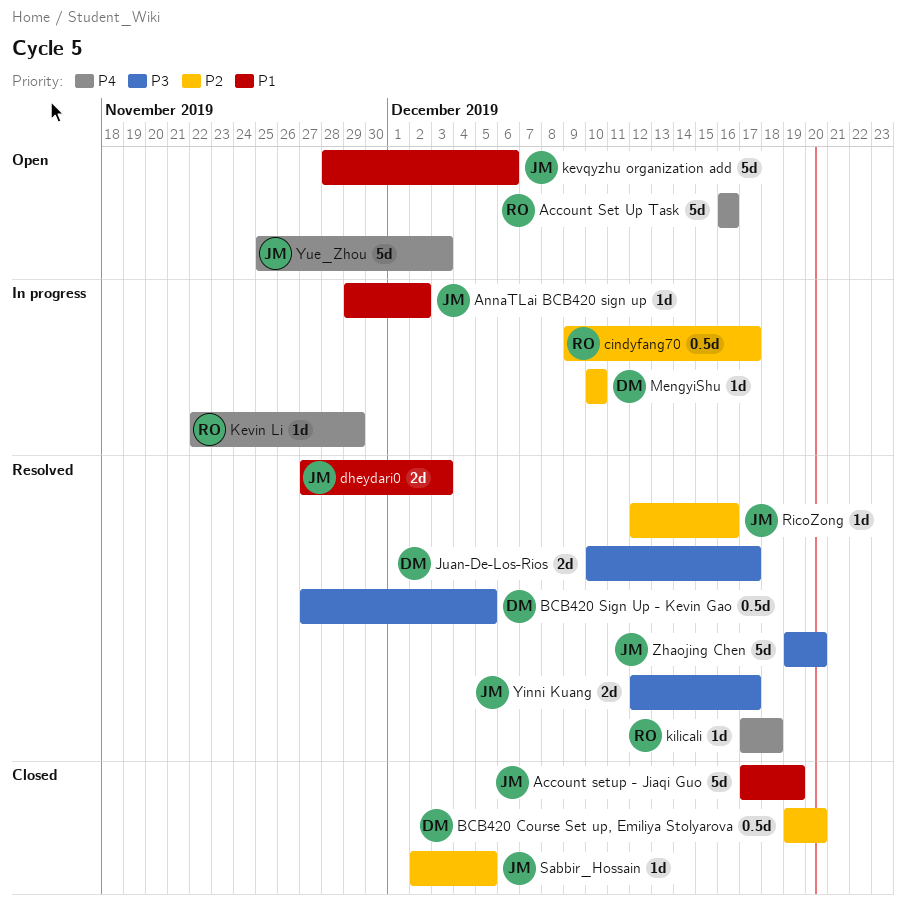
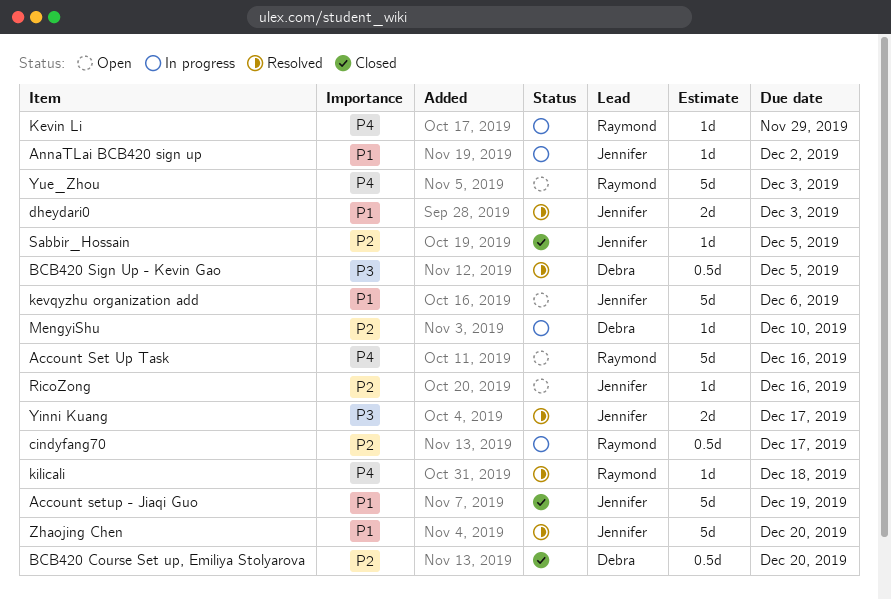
Juan-De-Los-Rios: present -> none
RicoZong, status: Resolved -> Open
Yue_Zhou, owner: Jennifer -> Raymond
Zhaojing Chen, priority: P3 -> P1

